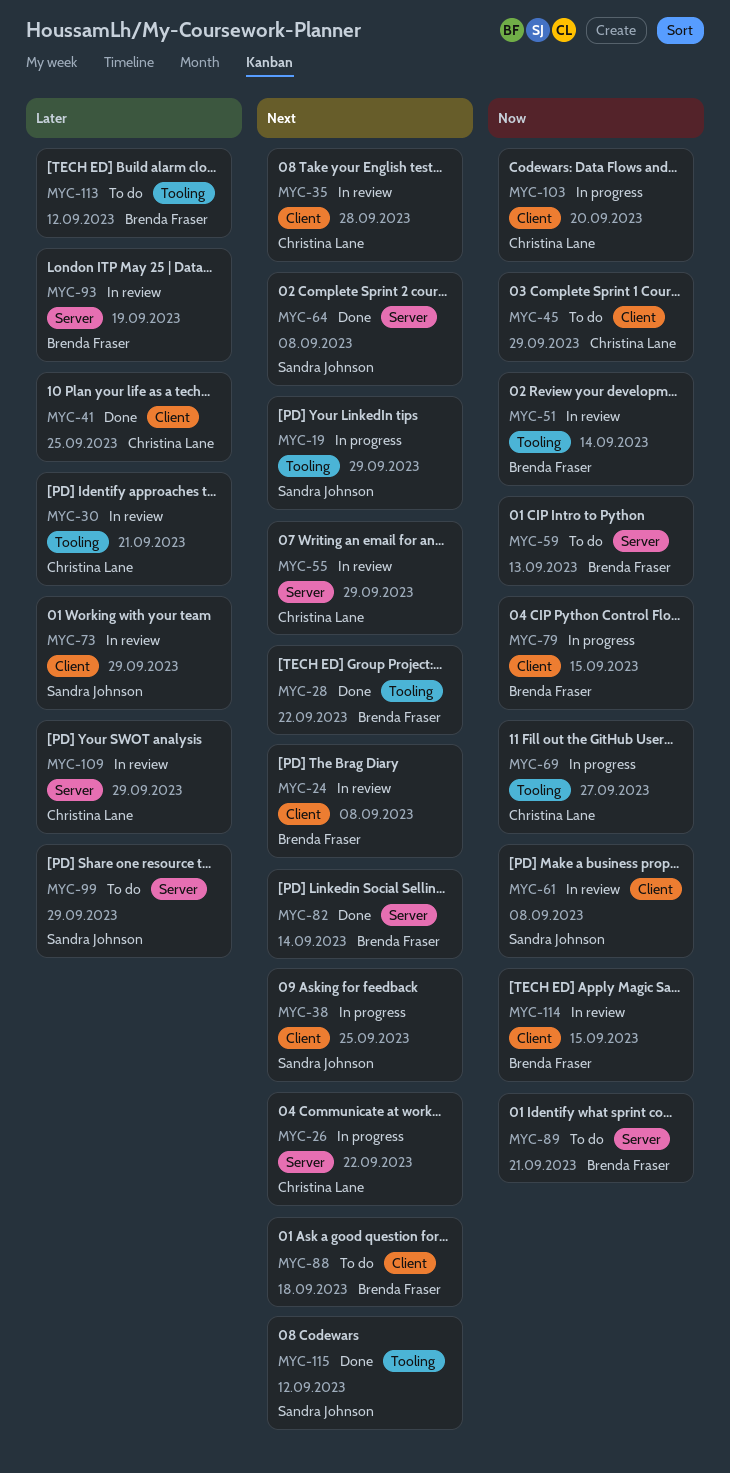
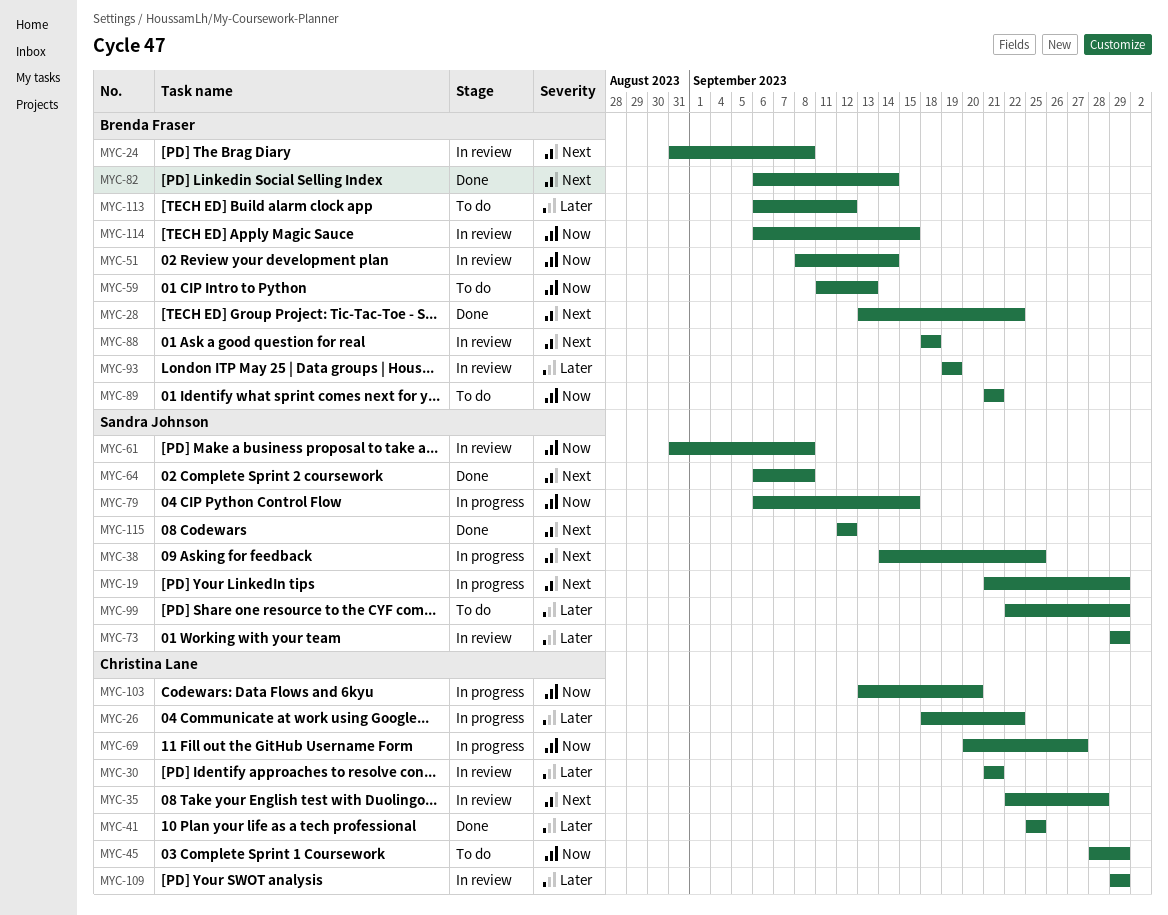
MYC-26, priority: Next -> Later
MYC-55: present -> none
MYC-79, owner: Brenda Fraser -> Sandra Johnson
MYC-88, status: To do -> In review

